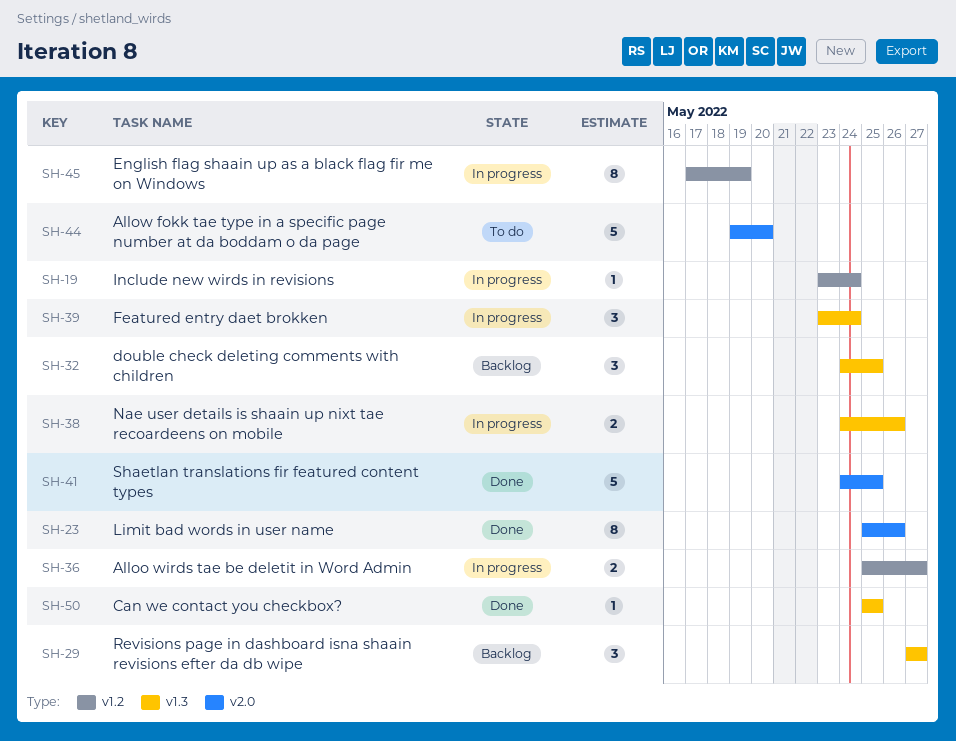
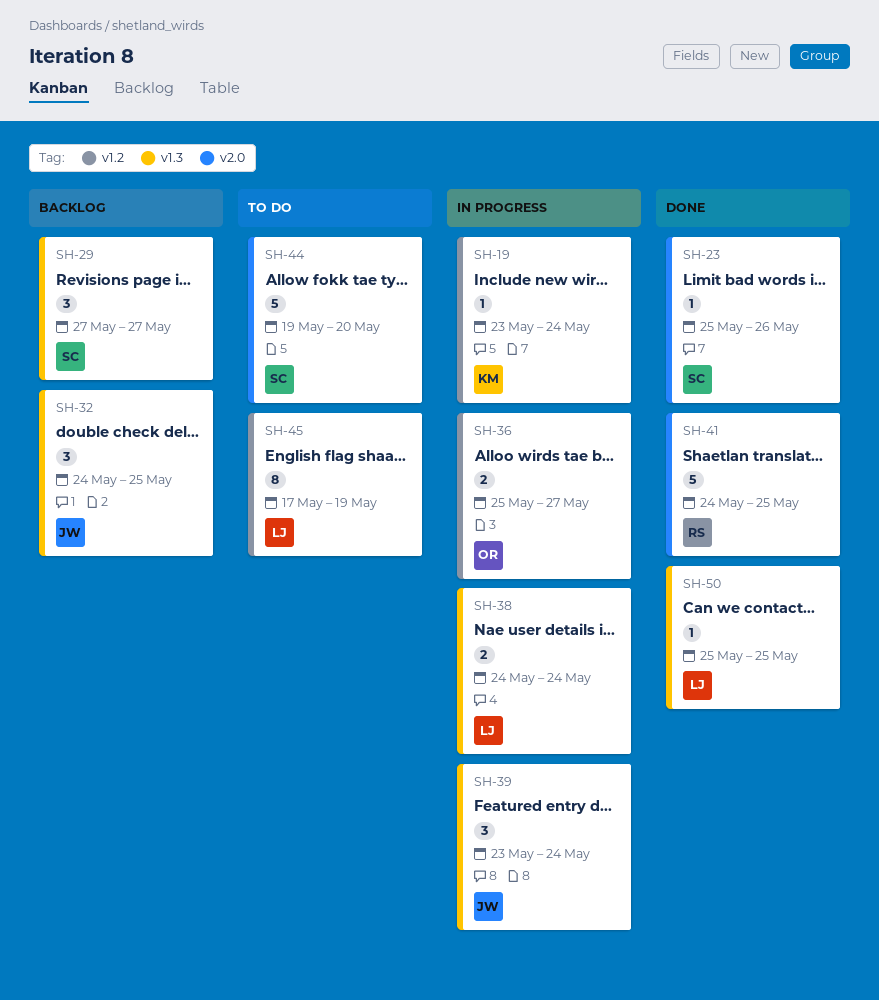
SH-23, estimate: 8 -> 1
SH-38, due: May 26 -> May 24
SH-45, status: In progress -> To do

